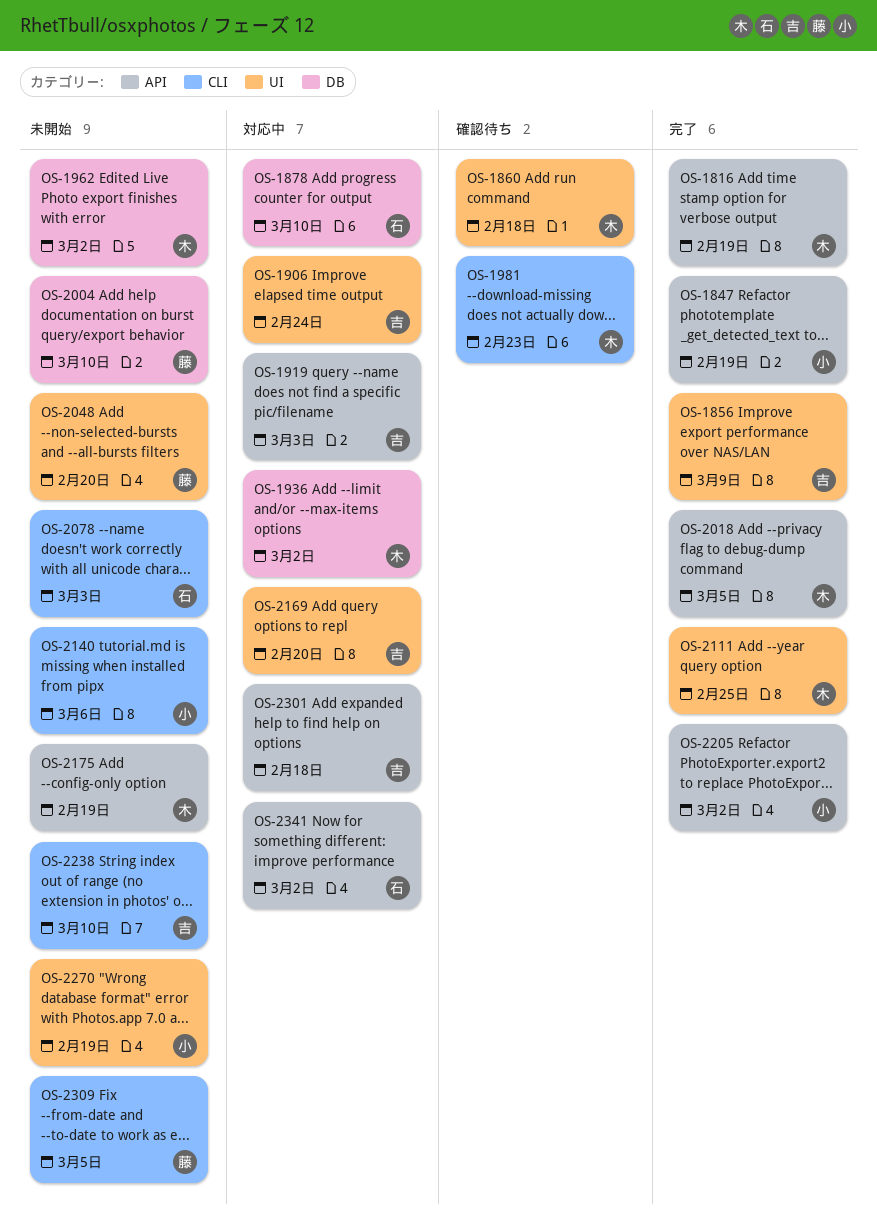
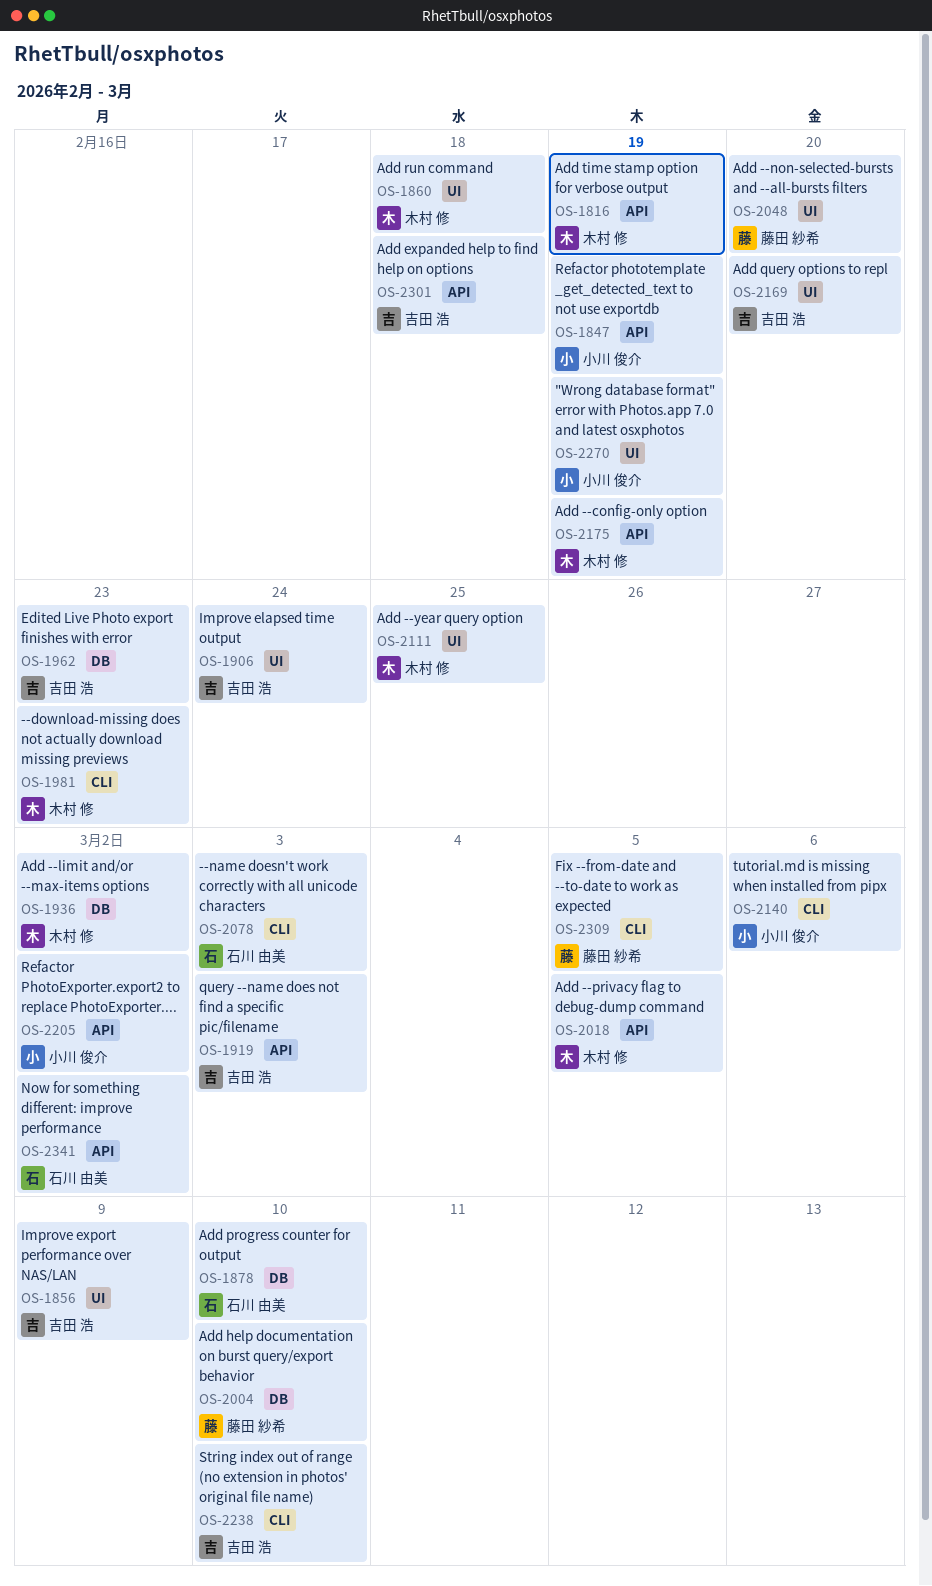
OS-1962, owner: 木村 修 -> 吉田 浩
OS-1962, due: Mar 2 -> Feb 23

